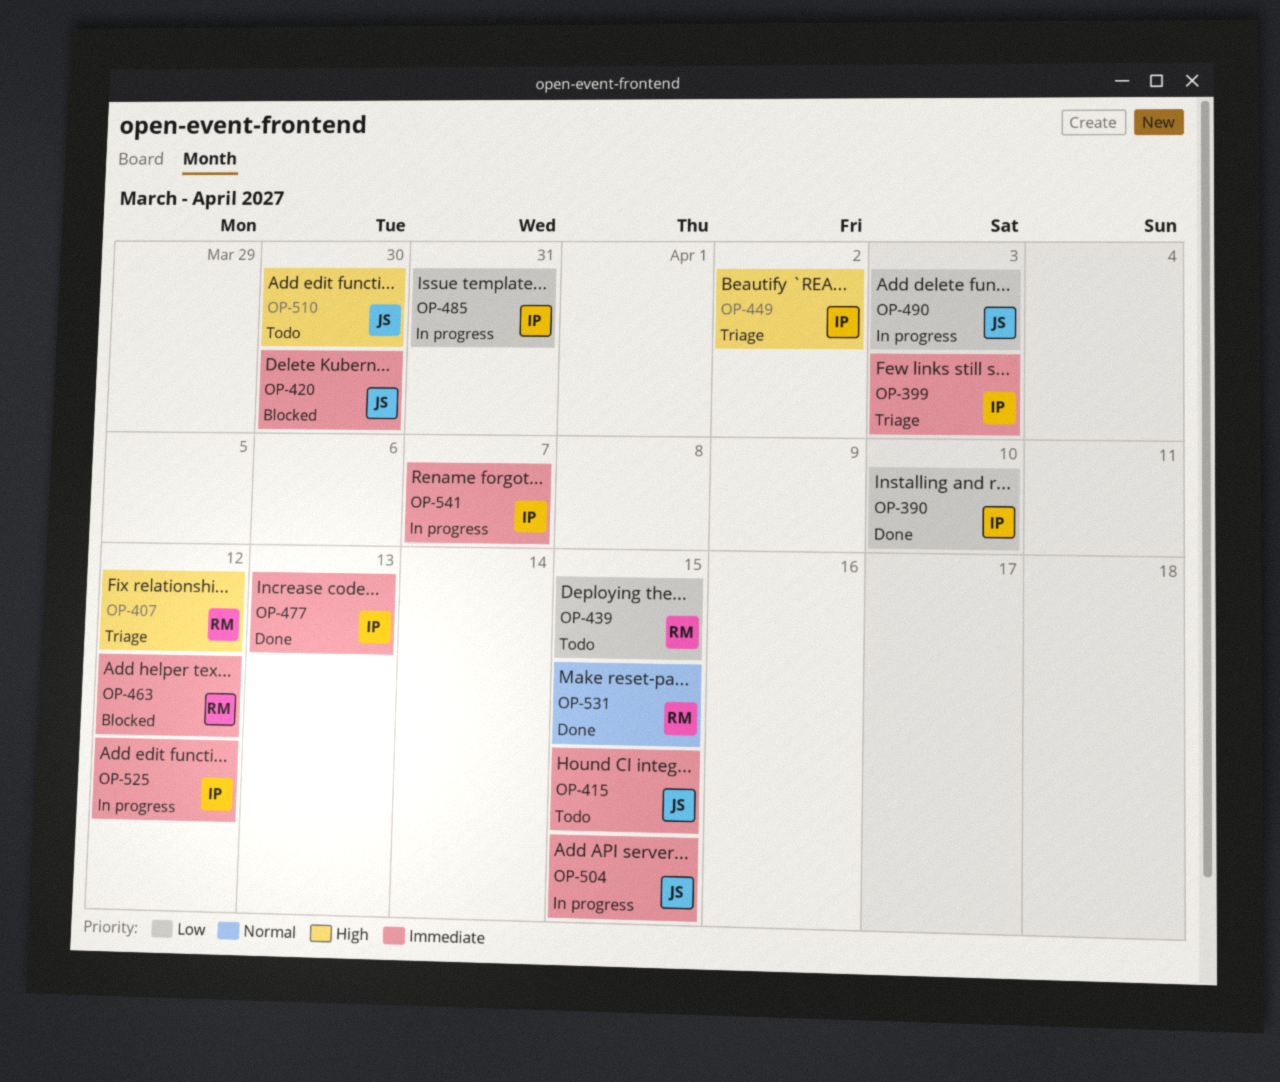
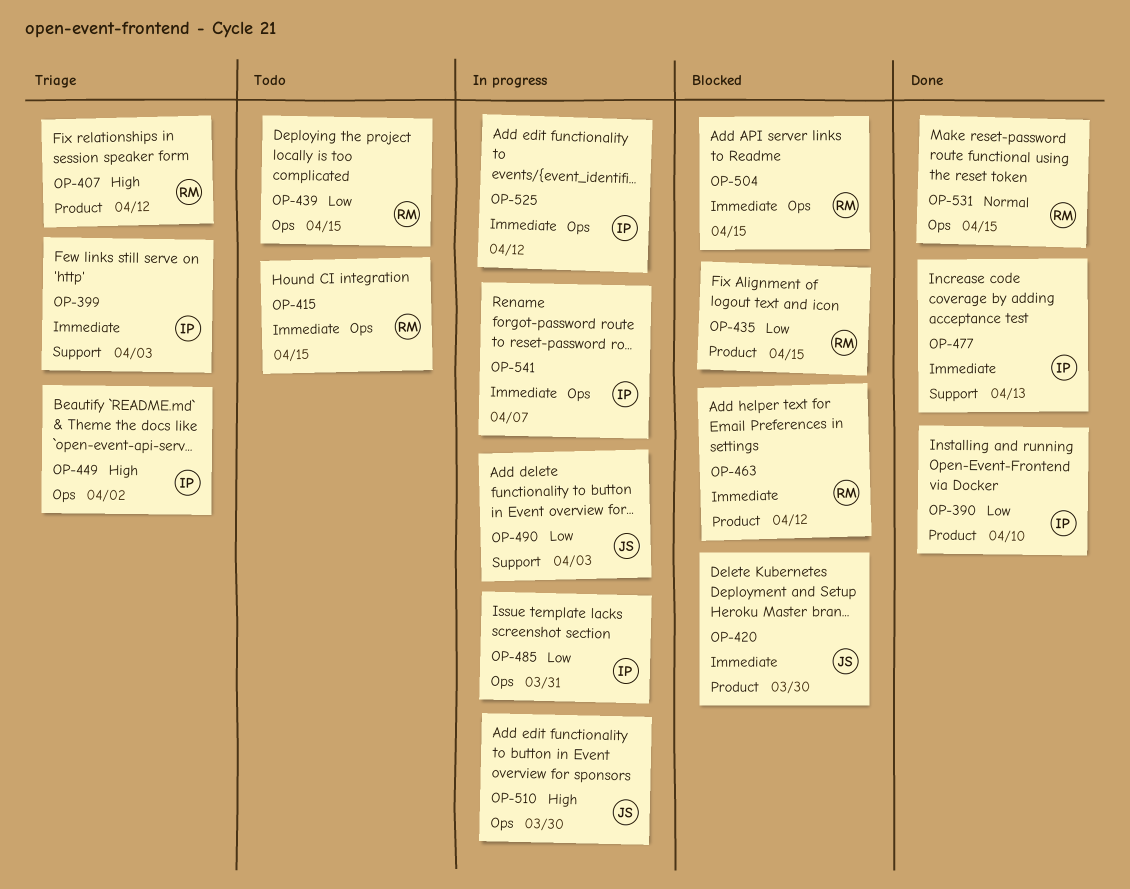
OP-415, owner: JS -> RM
OP-435: none -> present
OP-504, status: In progress -> Blocked
OP-504, owner: JS -> RM
OP-510, status: Todo -> In progress

